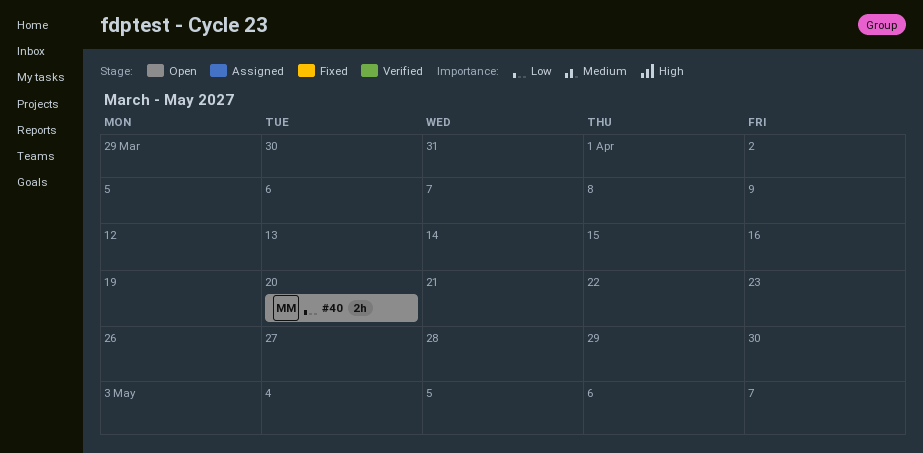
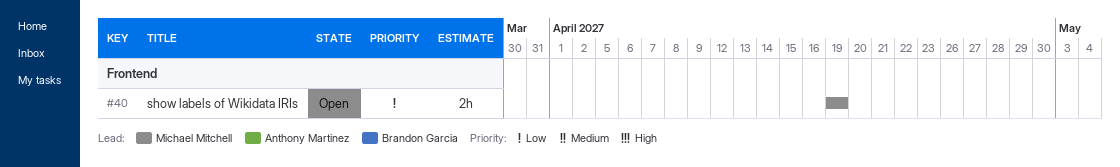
#40, start: Apr 20 -> Apr 19
#40, due: Apr 20 -> Apr 19

